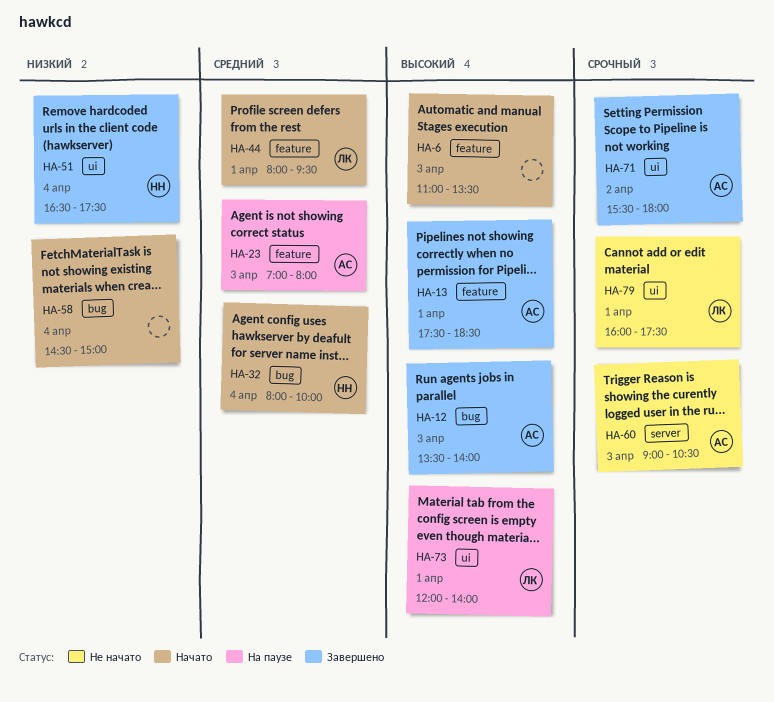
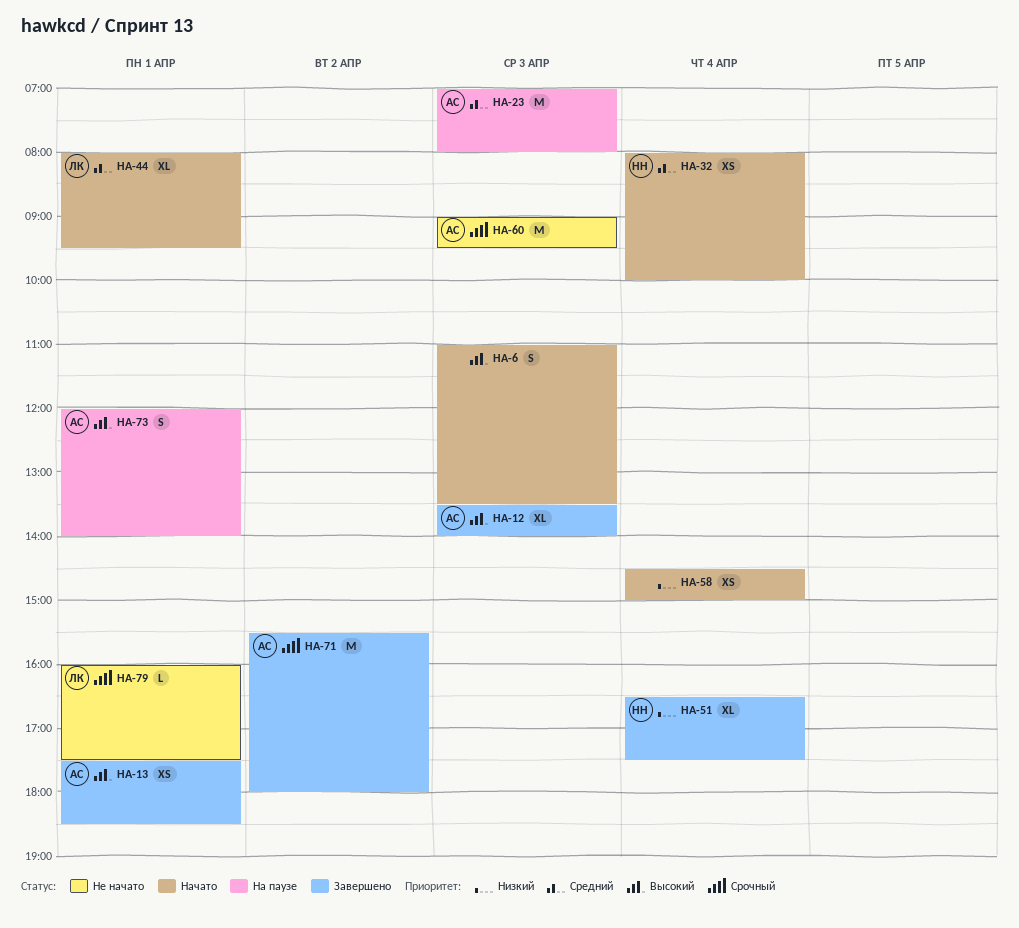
HA-60, ends: 10:30 -> 09:30
HA-73, owner: ЛК -> АС

